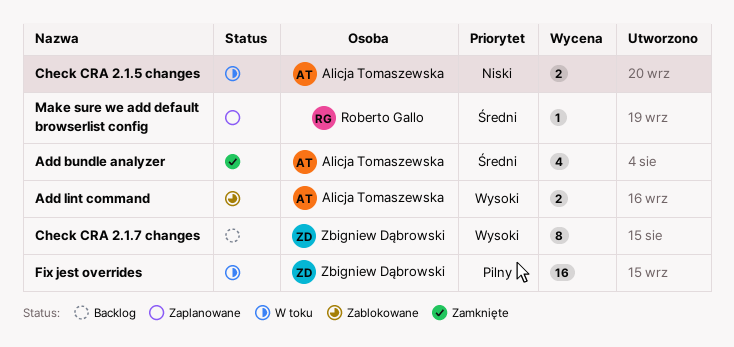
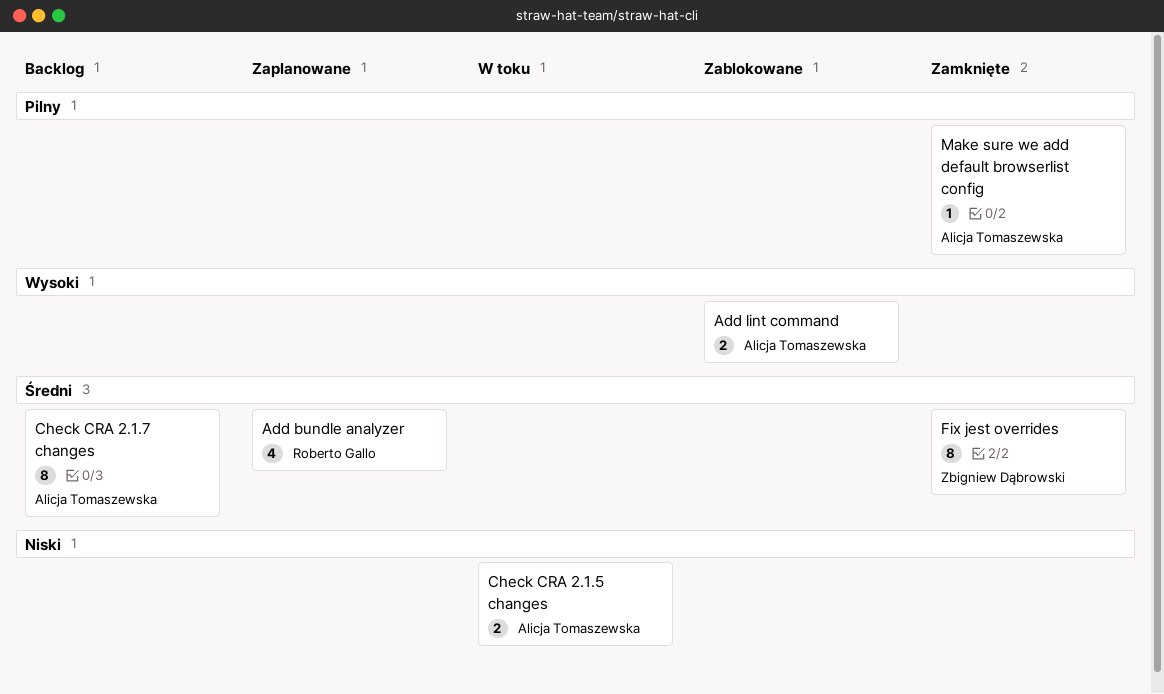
Add bundle analyzer, status: Zamknięte -> Zaplanowane
Add bundle analyzer, owner: Alicja Tomaszewska -> Roberto Gallo
Check CRA 2.1.7 changes, owner: Zbigniew Dąbrowski -> Alicja Tomaszewska
Check CRA 2.1.7 changes, priority: Wysoki -> Średni
Fix jest overrides, status: W toku -> Zamknięte
Fix jest overrides, priority: Pilny -> Średni
Fix jest overrides, estimate: 16 -> 8
Make sure we add default browserlist config, status: Zaplanowane -> Zamknięte
Make sure we add default browserlist config, owner: Roberto Gallo -> Alicja Tomaszewska
Make sure we add default browserlist config, priority: Średni -> Pilny

